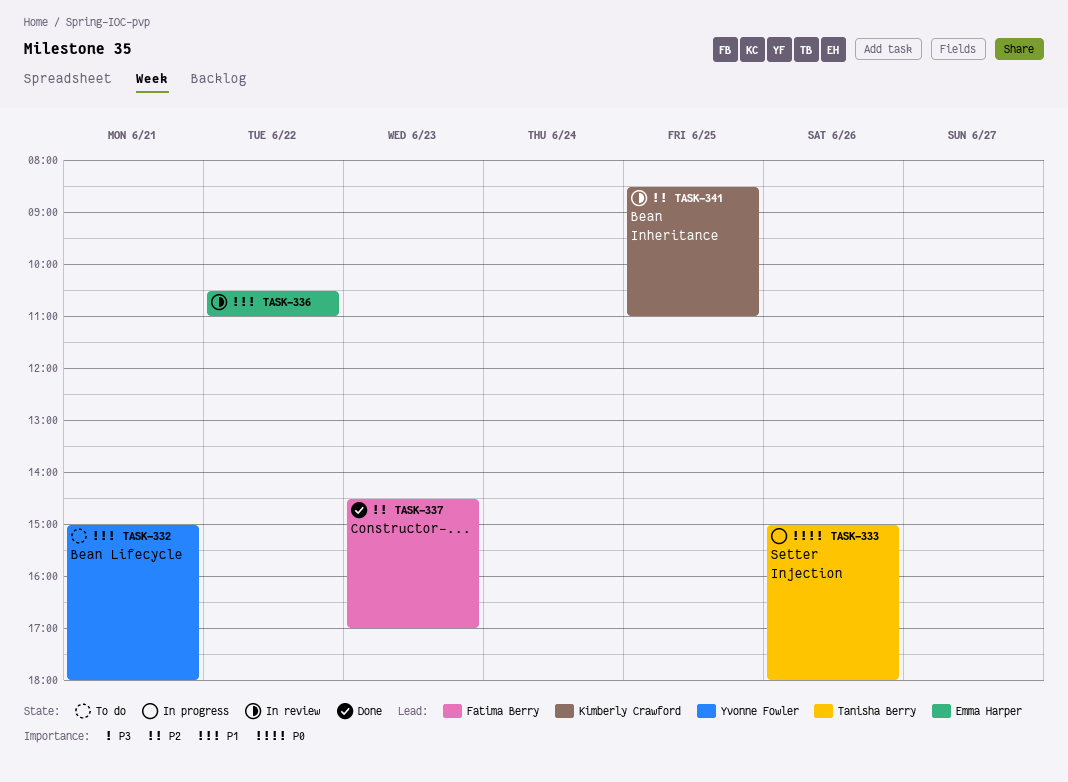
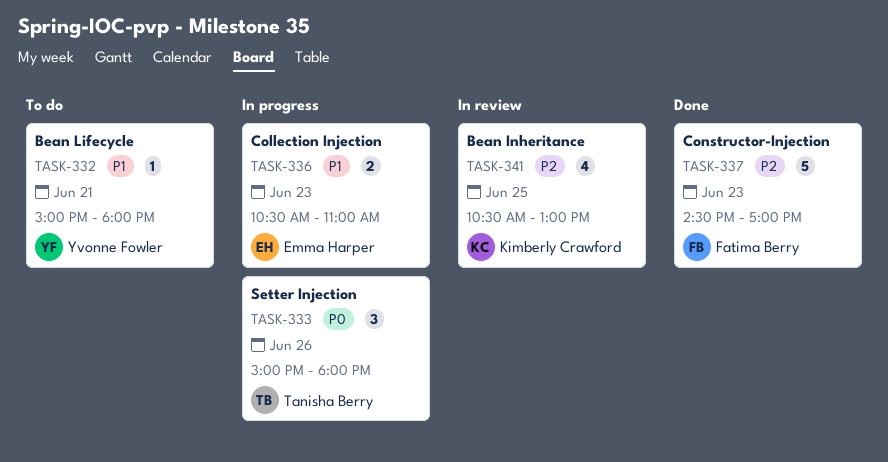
TASK-336, status: In review -> In progress
TASK-336, day: Jun 22 -> Jun 23
TASK-341, begins: 08:30 -> 10:30
TASK-341, ends: 11:00 -> 13:00

